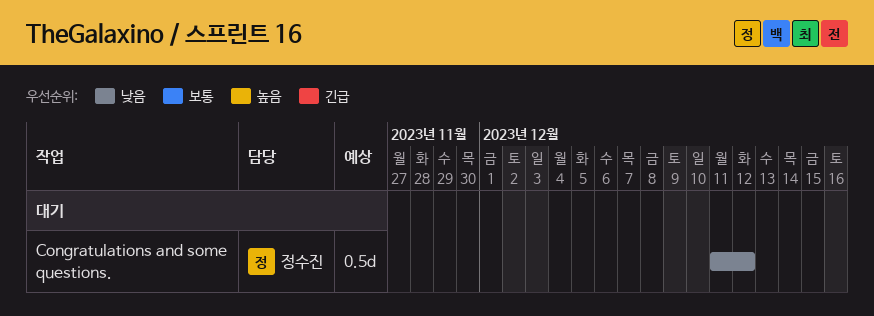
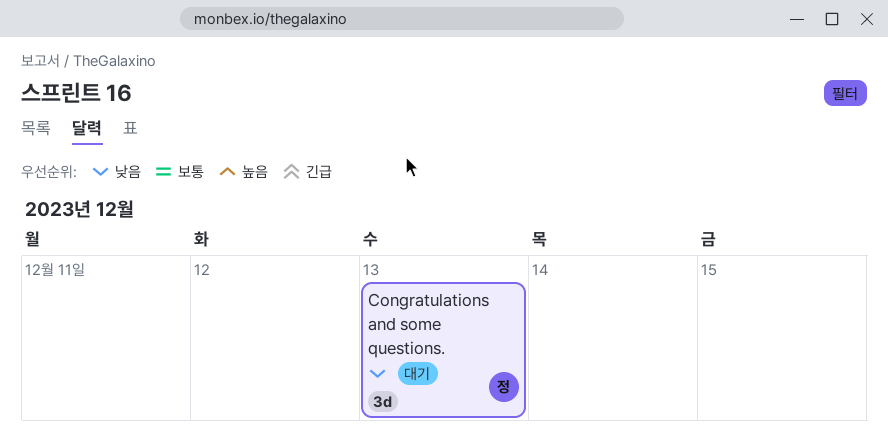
Congratulations and some questions., estimate: 0.5d -> 3d
Congratulations and some questions., due: Dec 12 -> Dec 13

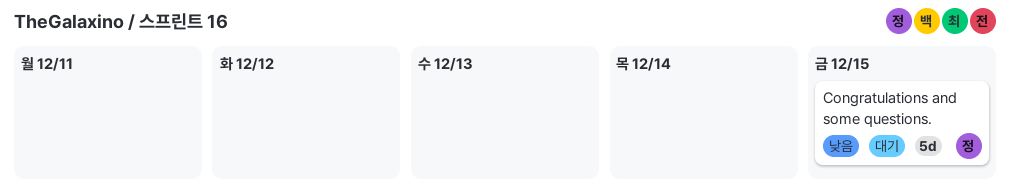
Congratulations and some questions., estimate: 3d -> 5d
Congratulations and some questions., due: Dec 13 -> Dec 15

